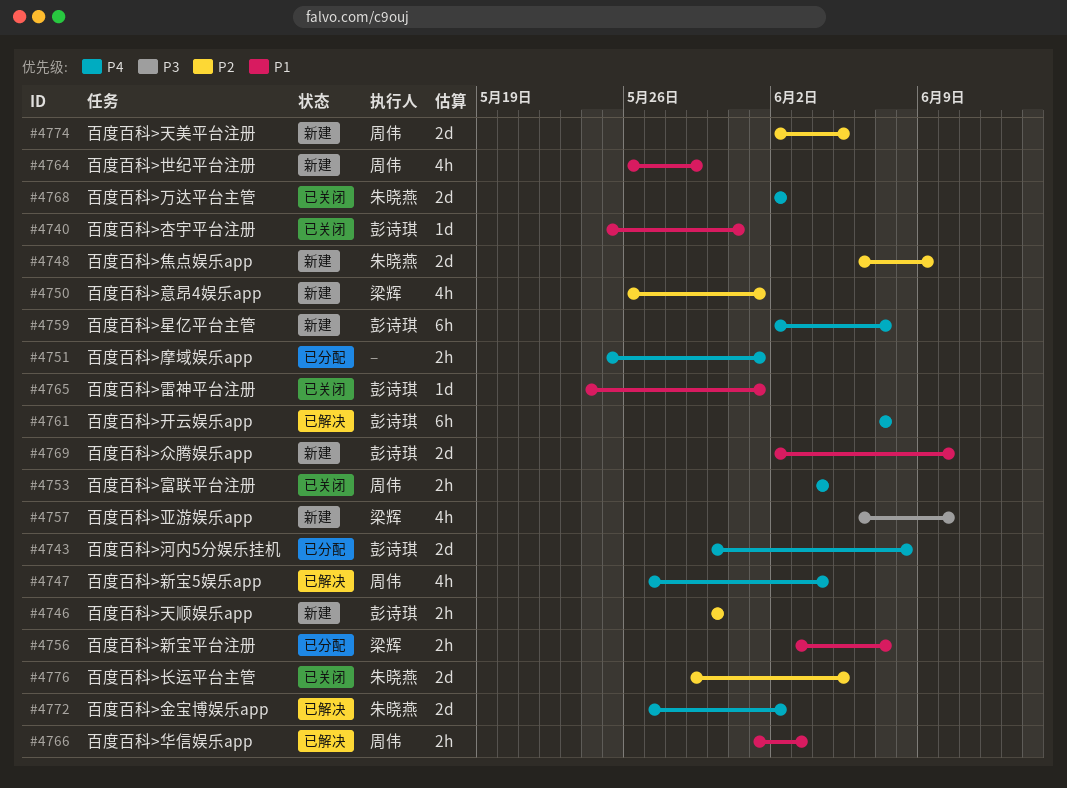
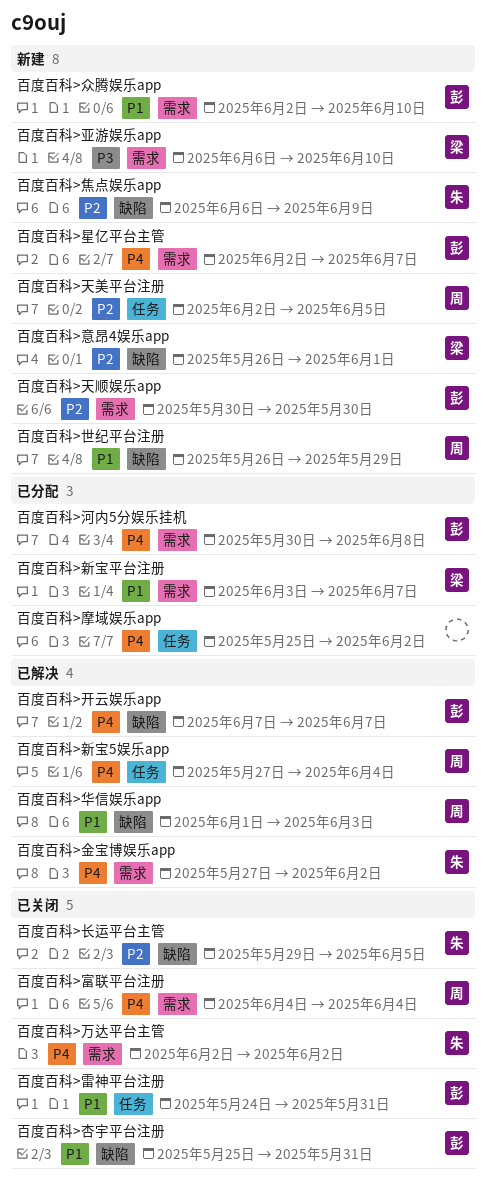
百度百科>摩域娱乐app, due: Jun 1 -> Jun 2
百度百科>雷神平台注册, due: Jun 1 -> May 31

